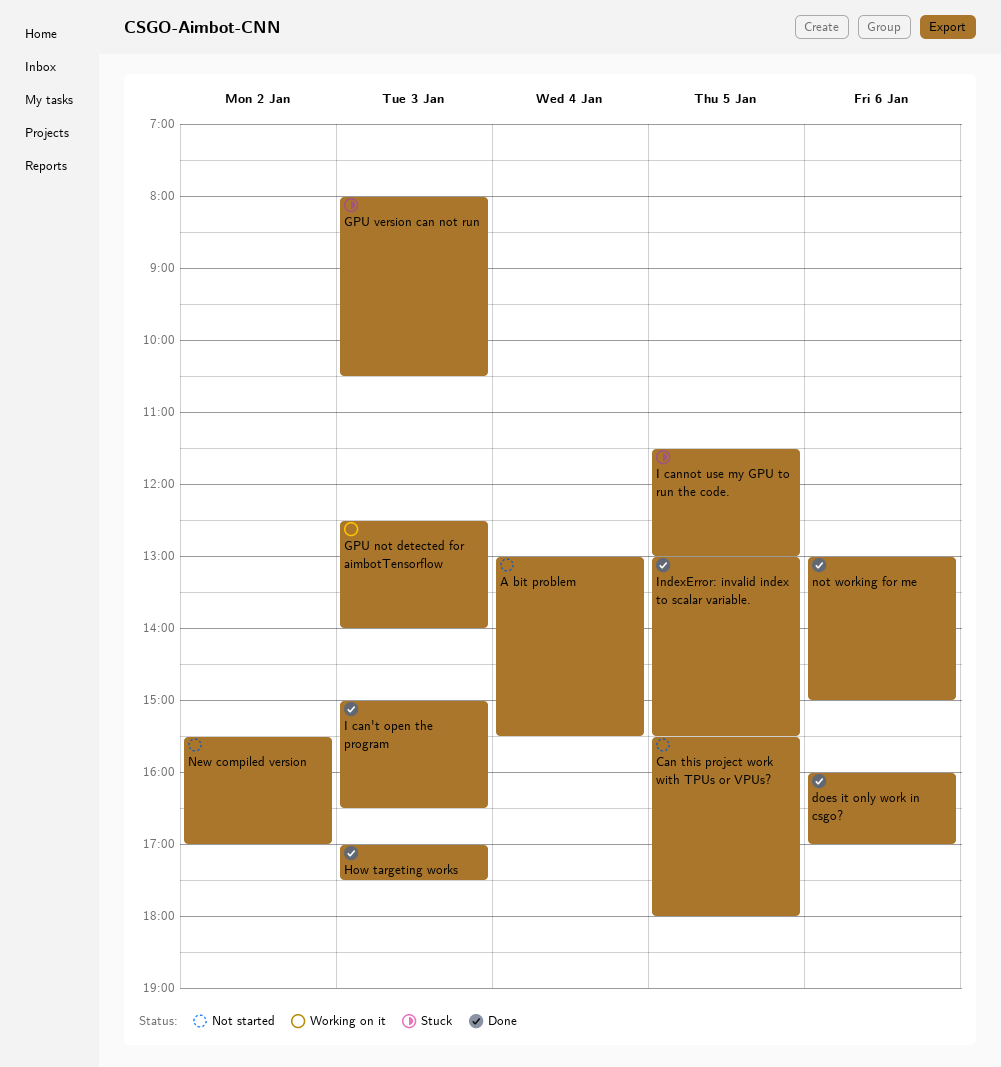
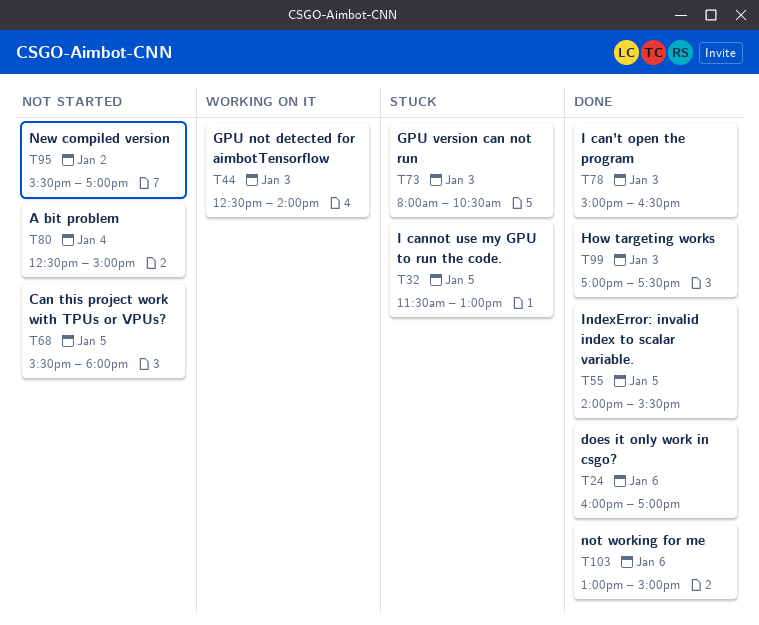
A bit problem, begins: 13:00 -> 12:30
A bit problem, ends: 15:30 -> 15:00
IndexError: invalid index to scalar variable., begins: 13:00 -> 14:00

